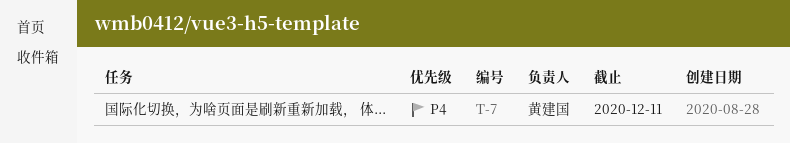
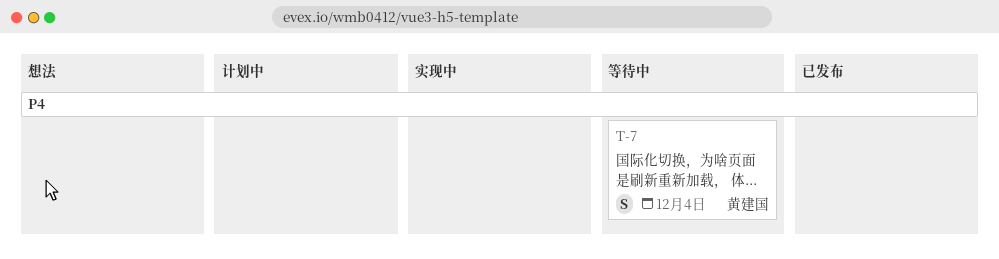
T-7, due: Dec 11 -> Dec 4

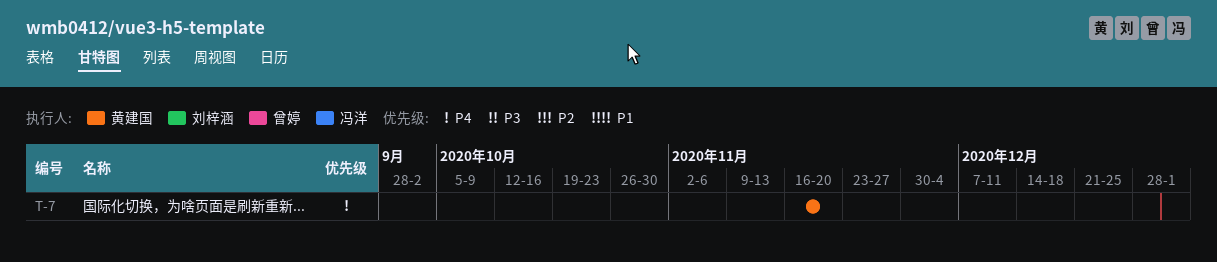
T-7, due: Dec 4 -> Nov 20

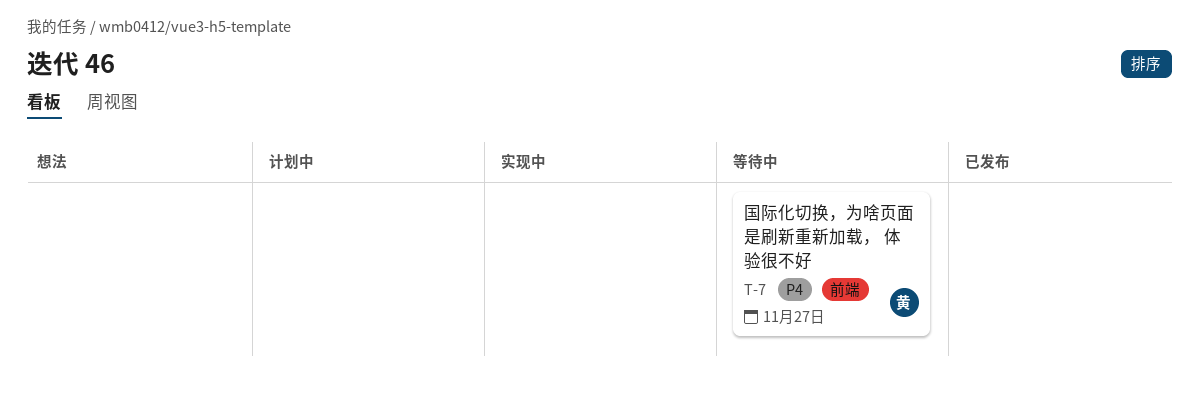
T-7, due: Nov 20 -> Nov 27

